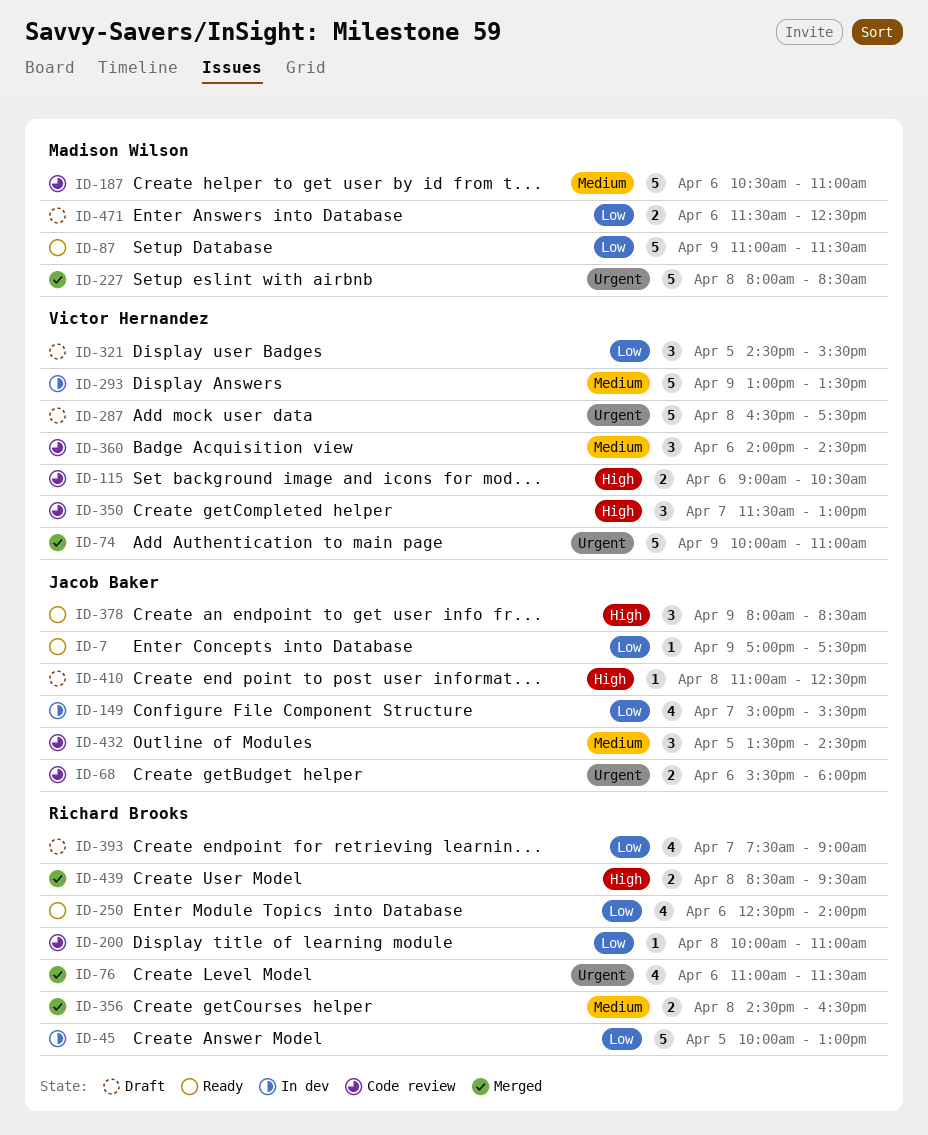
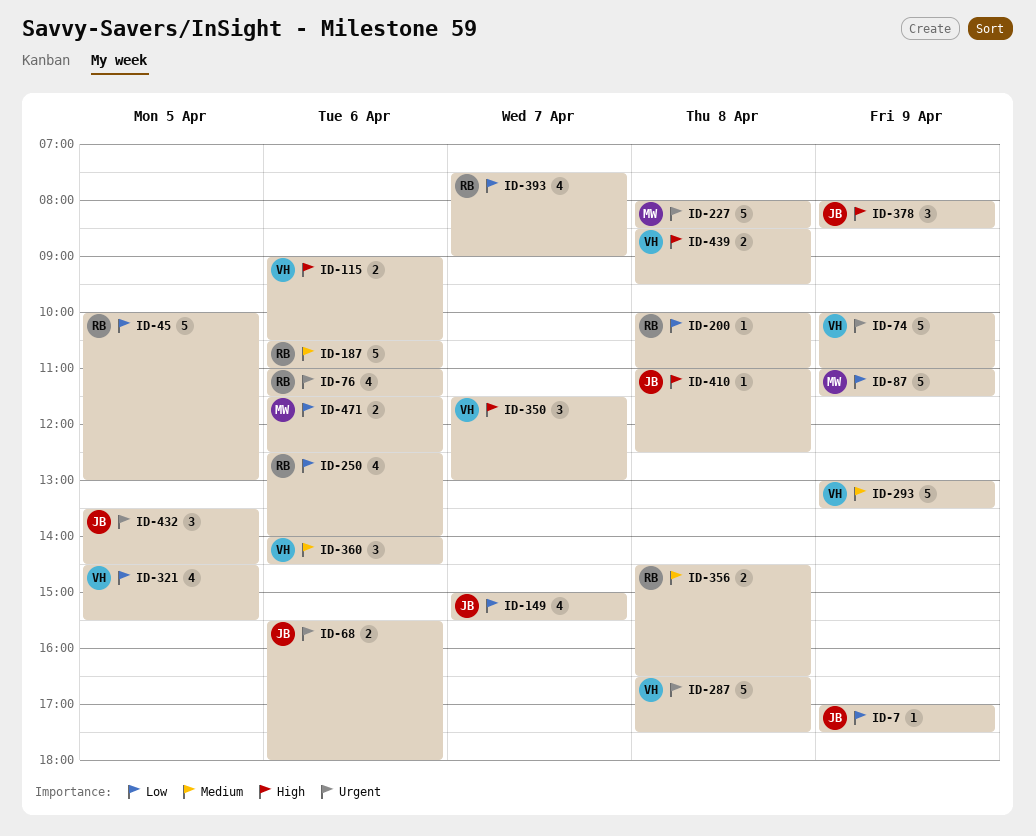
ID-187, owner: Madison Wilson -> Richard Brooks
ID-321, estimate: 3 -> 4
ID-432, priority: Medium -> Urgent
ID-439, owner: Richard Brooks -> Victor Hernandez

